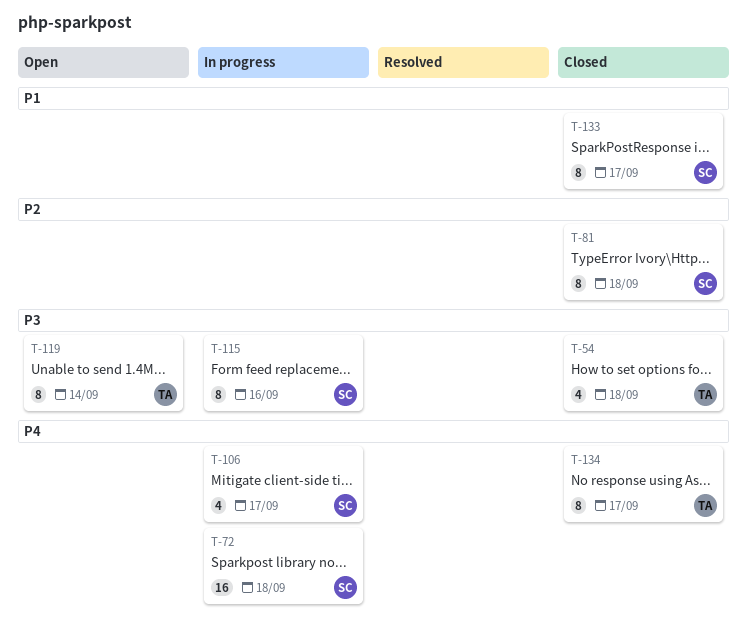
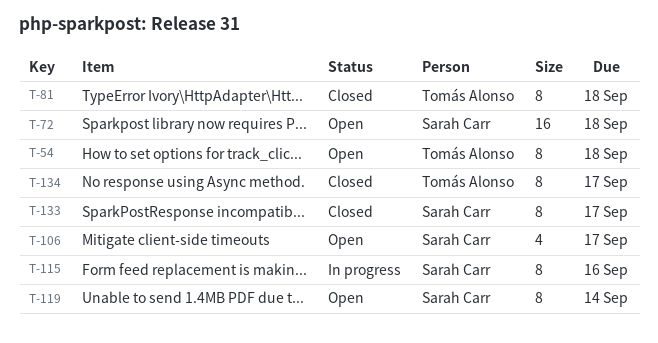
T-54, status: Closed -> Open
T-54, estimate: 4 -> 8
T-72, status: In progress -> Open
T-81, owner: Sarah Carr -> Tomás Alonso
T-106, status: In progress -> Open
T-119, owner: Tomás Alonso -> Sarah Carr

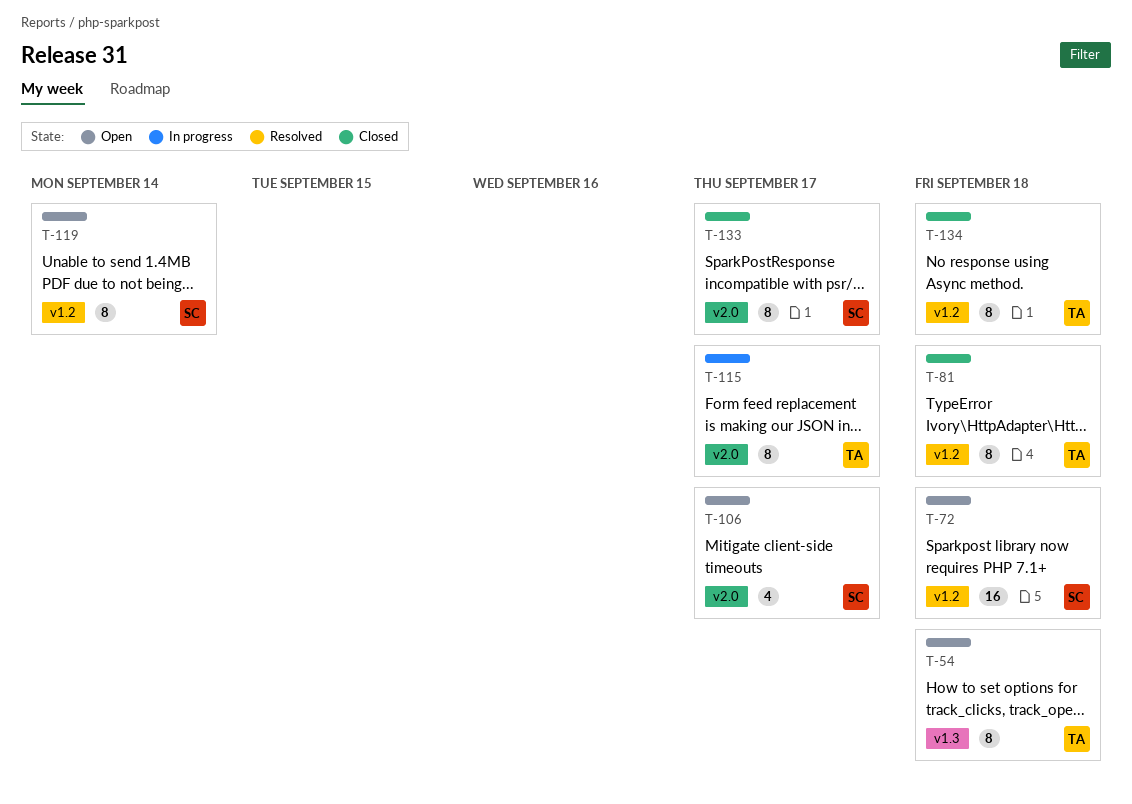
T-115, owner: Sarah Carr -> Tomás Alonso
T-115, due: Sep 16 -> Sep 17
T-134, due: Sep 17 -> Sep 18

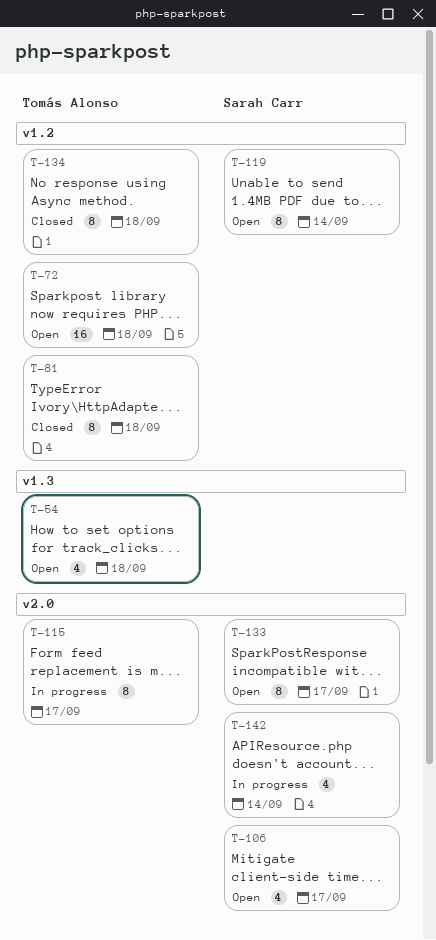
T-54, estimate: 8 -> 4
T-72, owner: Sarah Carr -> Tomás Alonso
T-133, status: Closed -> Open
T-142: none -> present

